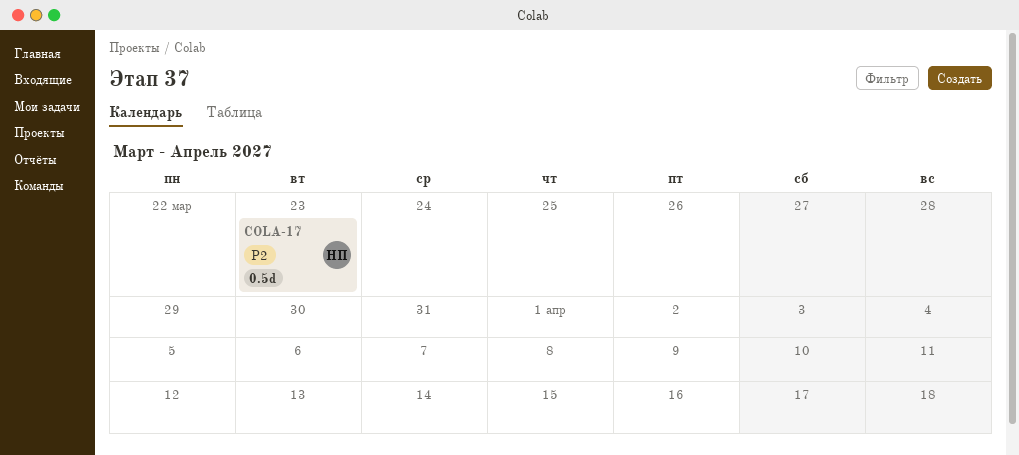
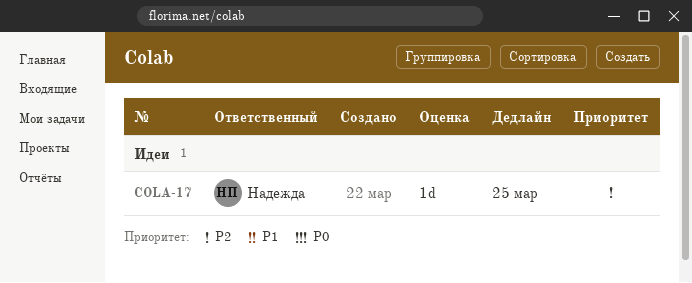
COLA-17, estimate: 0.5d -> 1d
COLA-17, due: Mar 23 -> Mar 25

